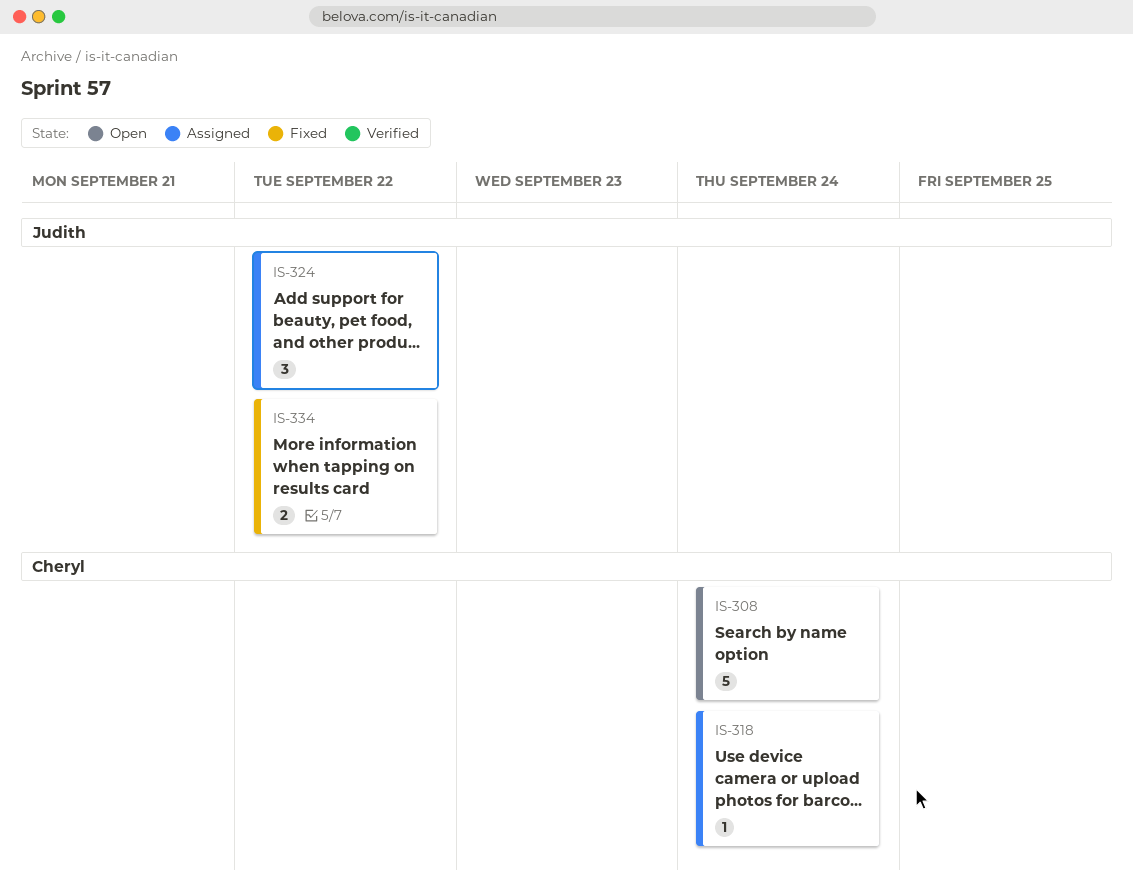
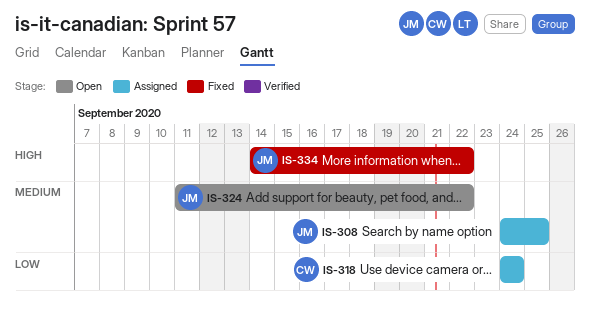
IS-308, status: Open -> Assigned
IS-308, owner: Cheryl -> Judith
IS-308, due: Sep 24 -> Sep 25
IS-324, status: Assigned -> Open

